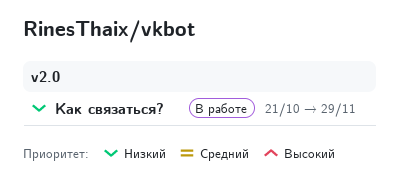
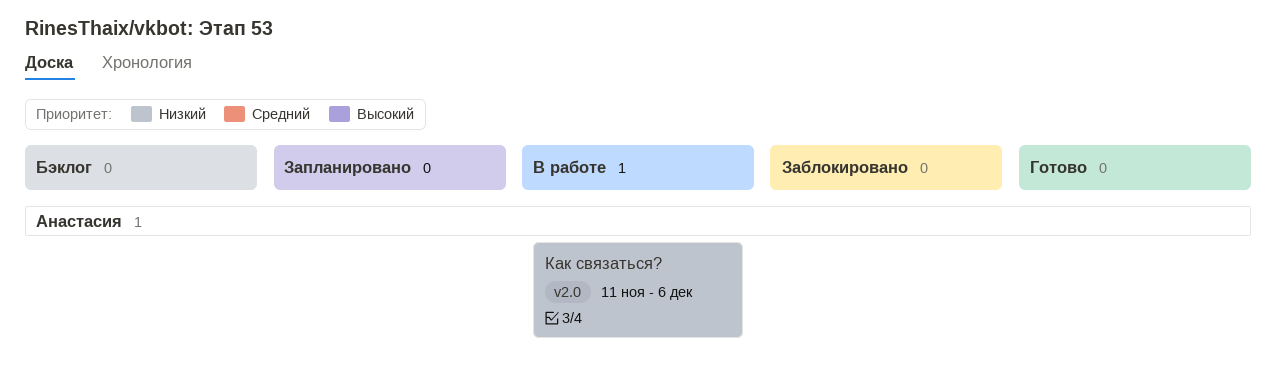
Как связаться?, start: Oct 21 -> Nov 11
Как связаться?, due: Nov 29 -> Dec 6

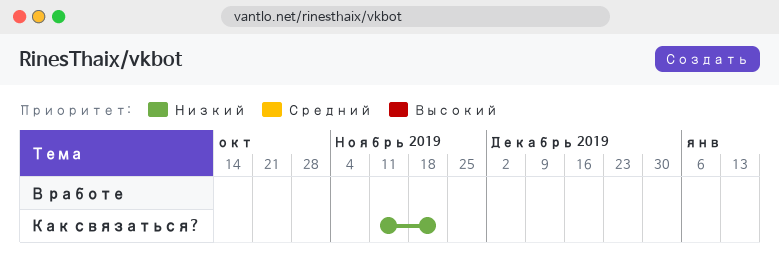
Как связаться?, due: Dec 6 -> Nov 22

